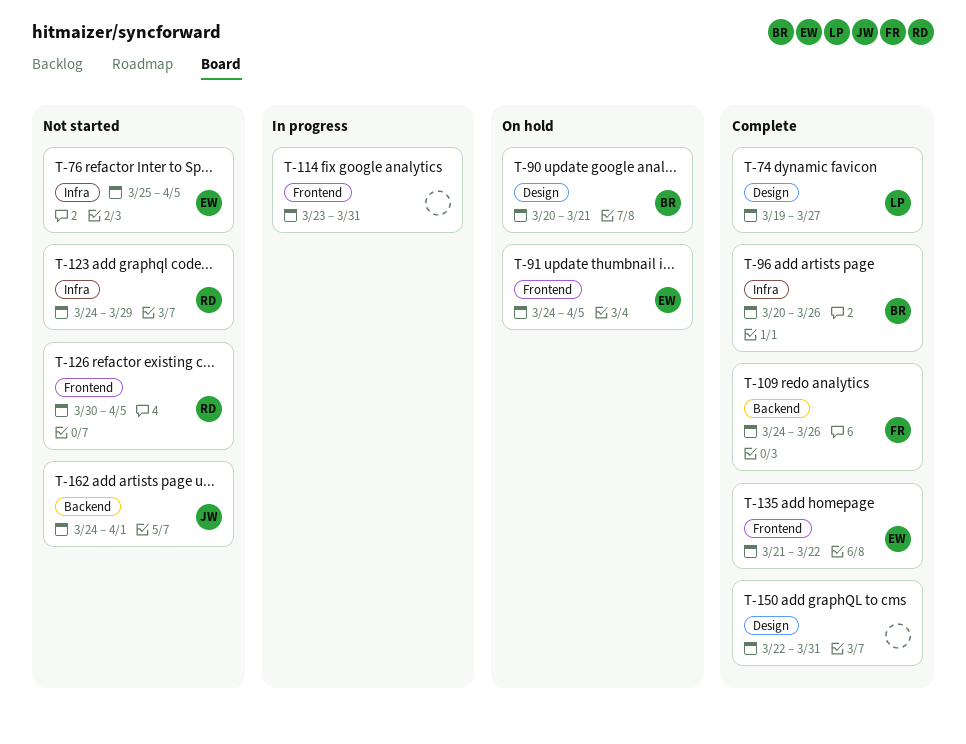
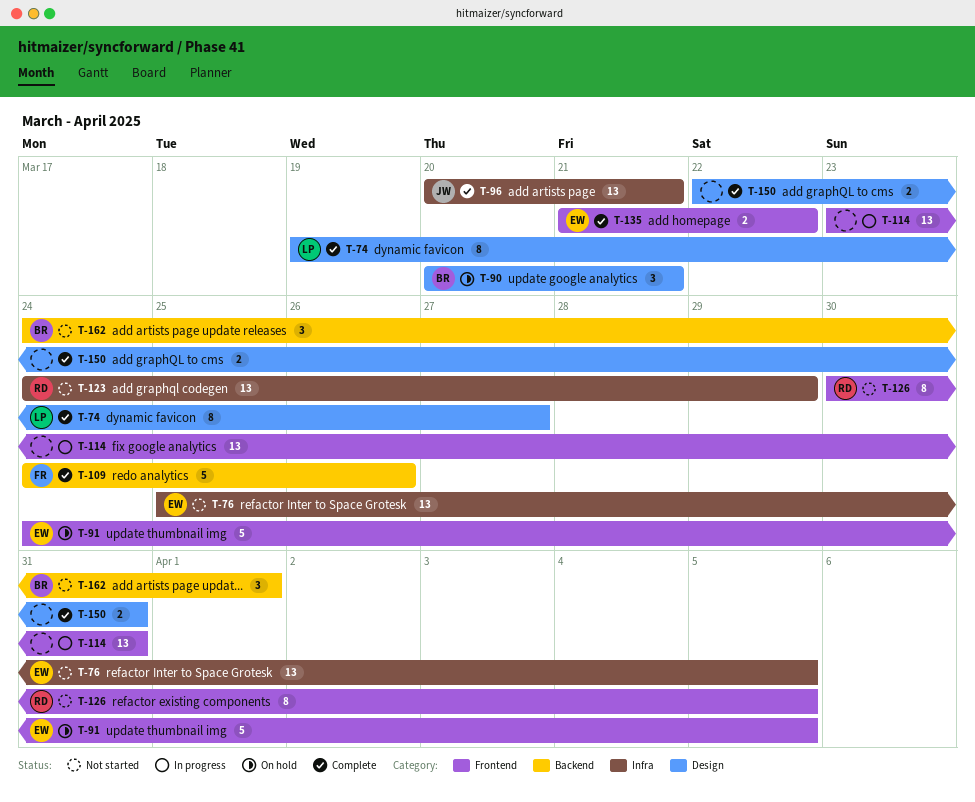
T-96, owner: BR -> JW
T-96, due: Mar 26 -> Mar 21
T-162, owner: JW -> BR

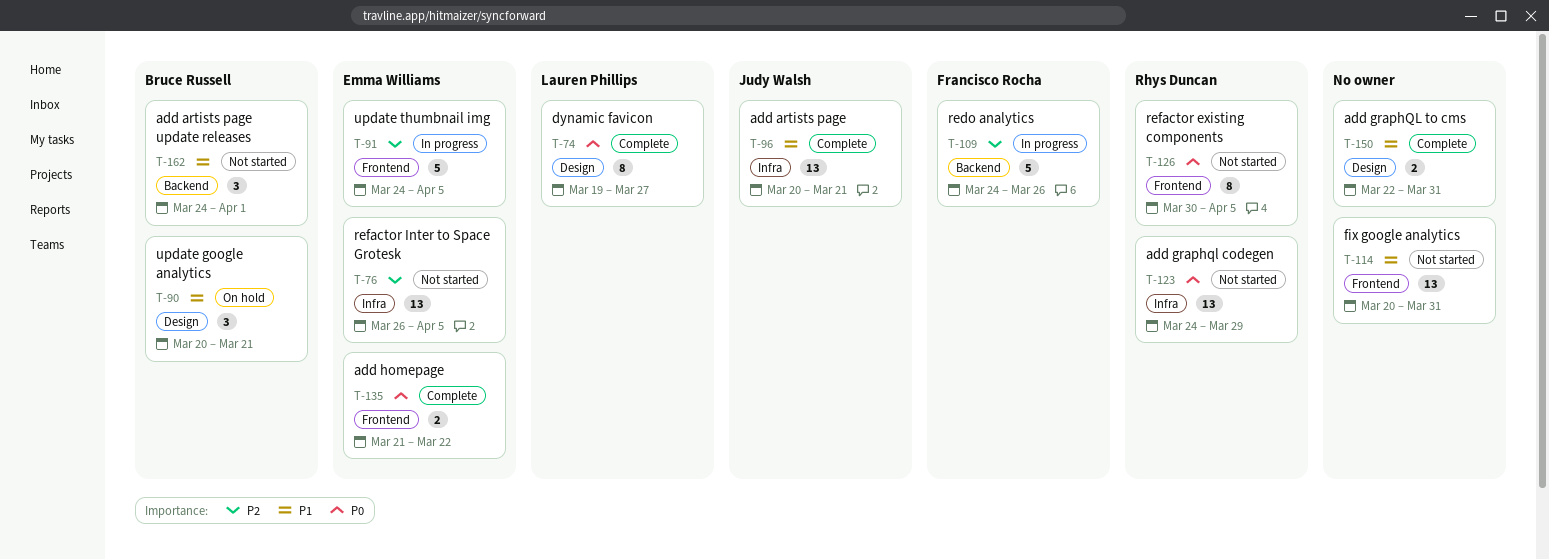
T-76, start: Mar 25 -> Mar 26
T-91, status: On hold -> In progress
T-109, status: Complete -> In progress
T-114, status: In progress -> Not started
T-114, start: Mar 23 -> Mar 20

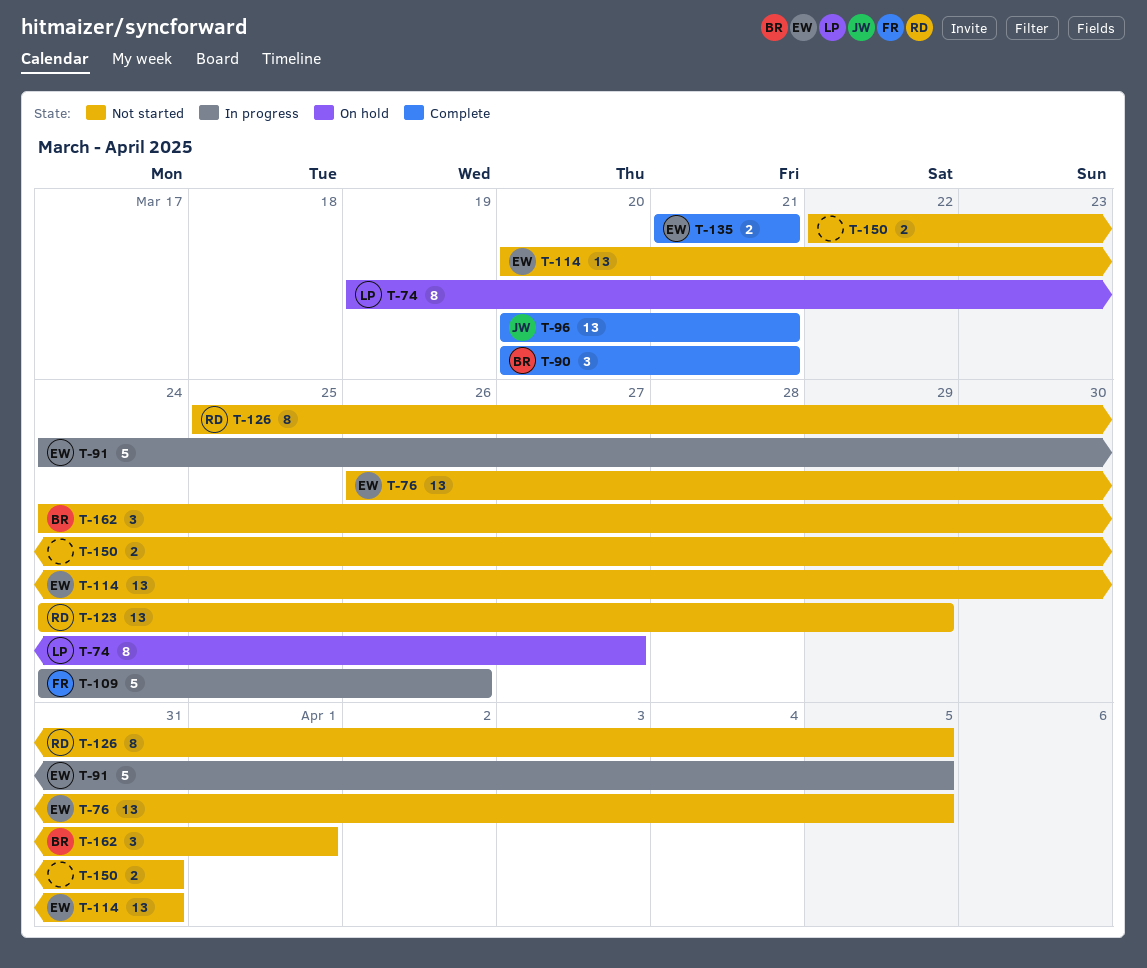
T-74, status: Complete -> On hold
T-90, status: On hold -> Complete
T-114, owner: none -> Emma Williams
T-126, start: Mar 30 -> Mar 25
T-135, due: Mar 22 -> Mar 21
T-150, status: Complete -> Not started

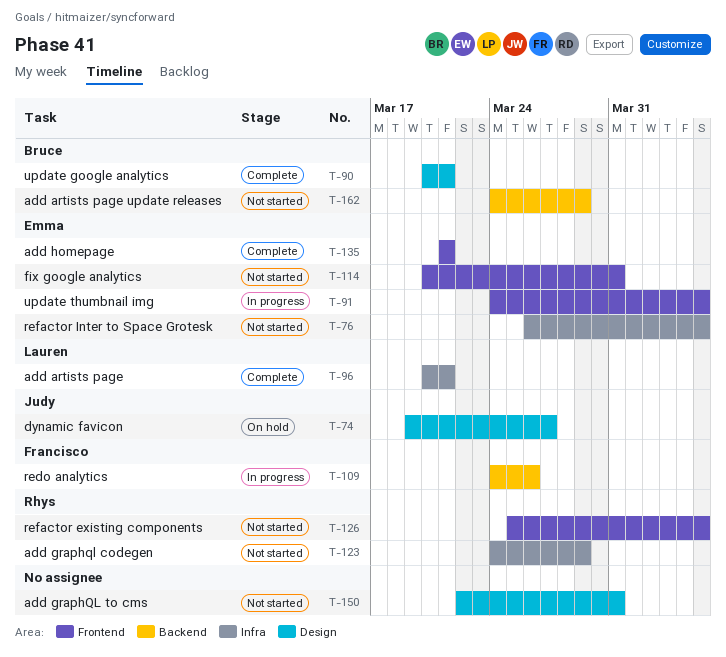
T-74, owner: Lauren -> Judy
T-96, owner: Judy -> Lauren
T-162, due: Apr 1 -> Mar 29

